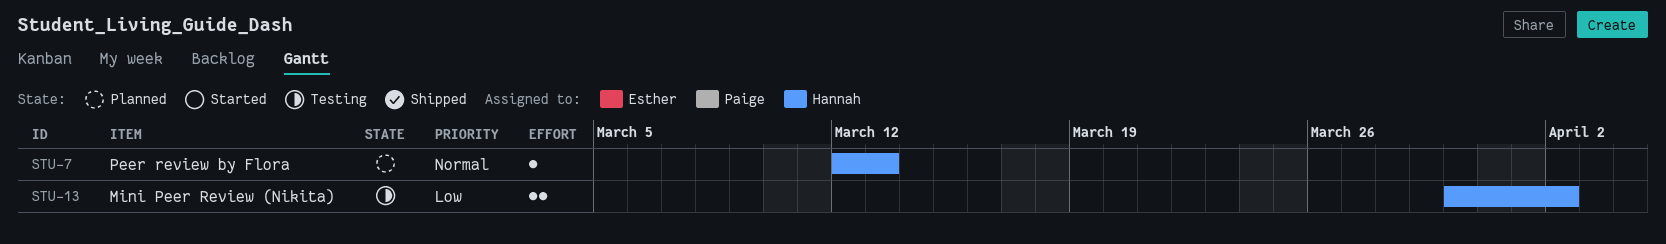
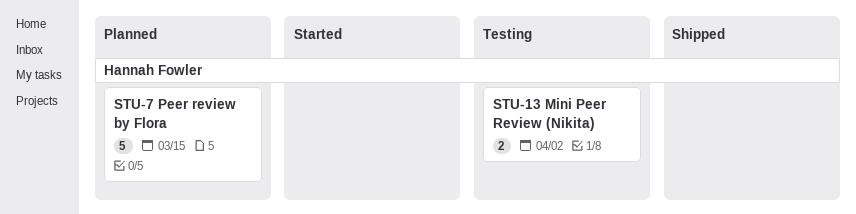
STU-7, estimate: 1 -> 5
STU-7, due: Mar 13 -> Mar 15

